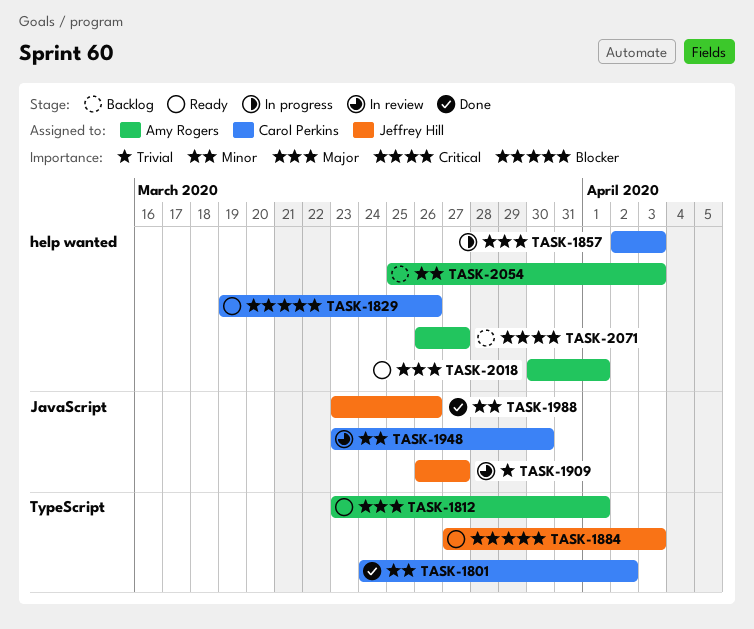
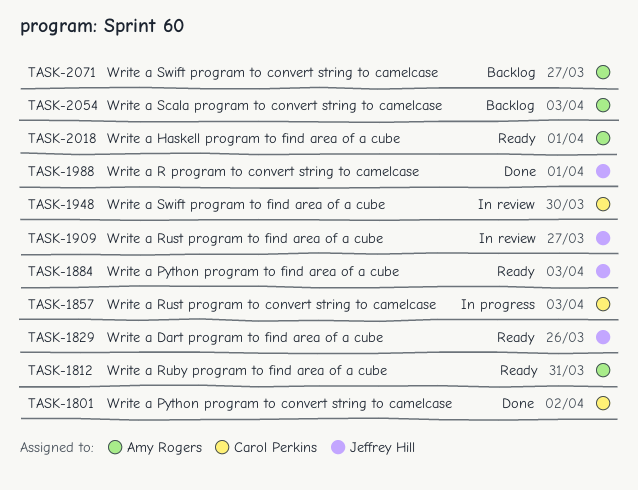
TASK-1812, due: Apr 1 -> Mar 31
TASK-1829, owner: Carol Perkins -> Jeffrey Hill
TASK-1988, due: Mar 26 -> Apr 1

